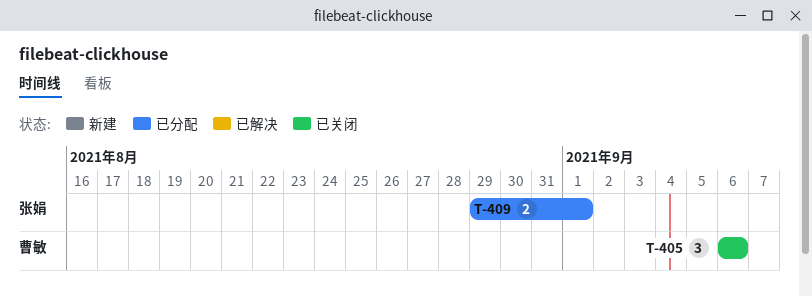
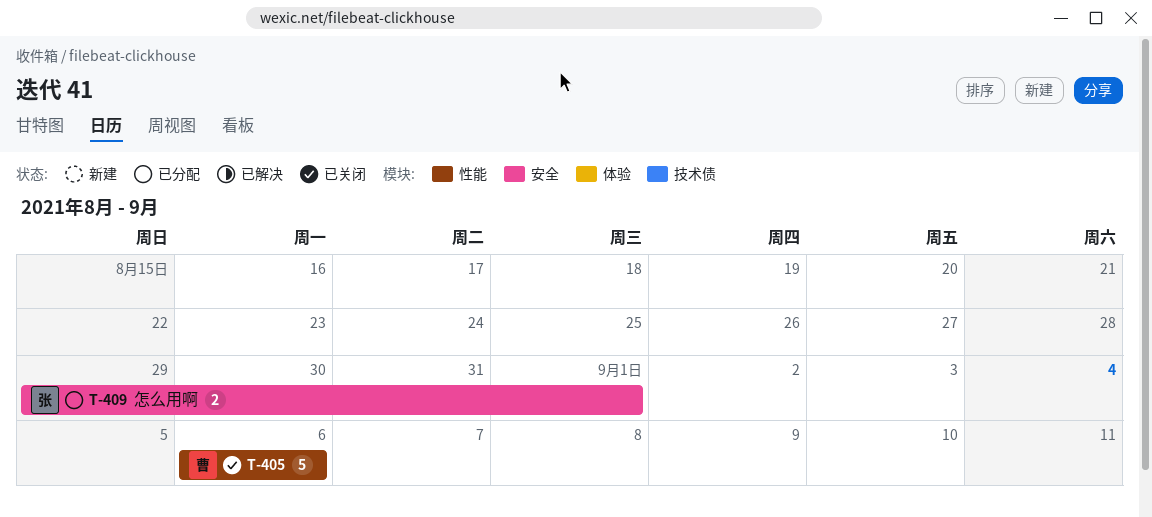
T-405, estimate: 3 -> 5

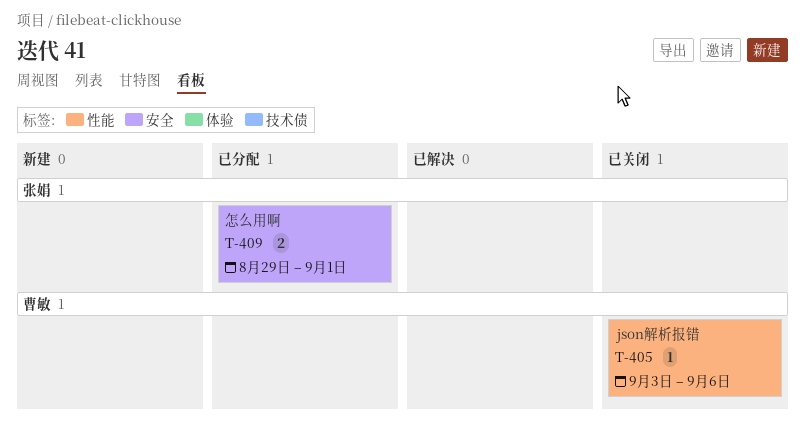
T-405, estimate: 5 -> 1
T-405, start: Sep 6 -> Sep 3

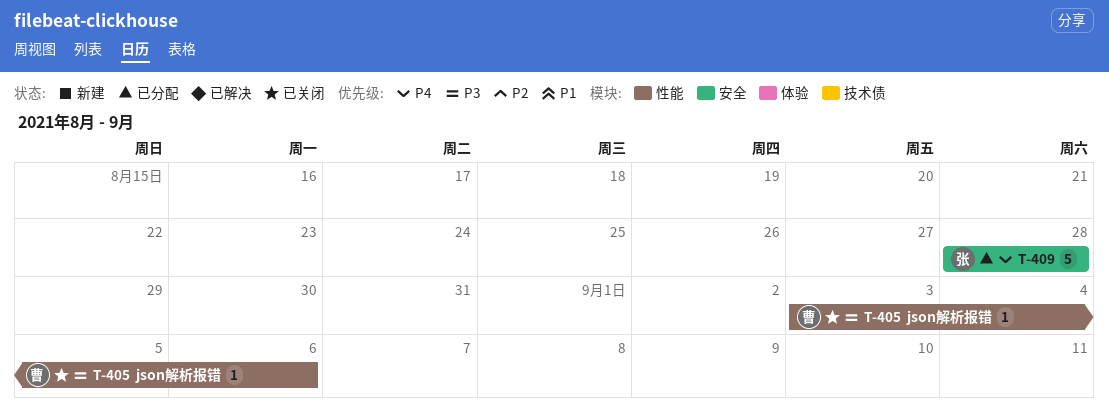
T-409, estimate: 2 -> 5
T-409, start: Aug 29 -> Aug 28
T-409, due: Sep 1 -> Aug 28

